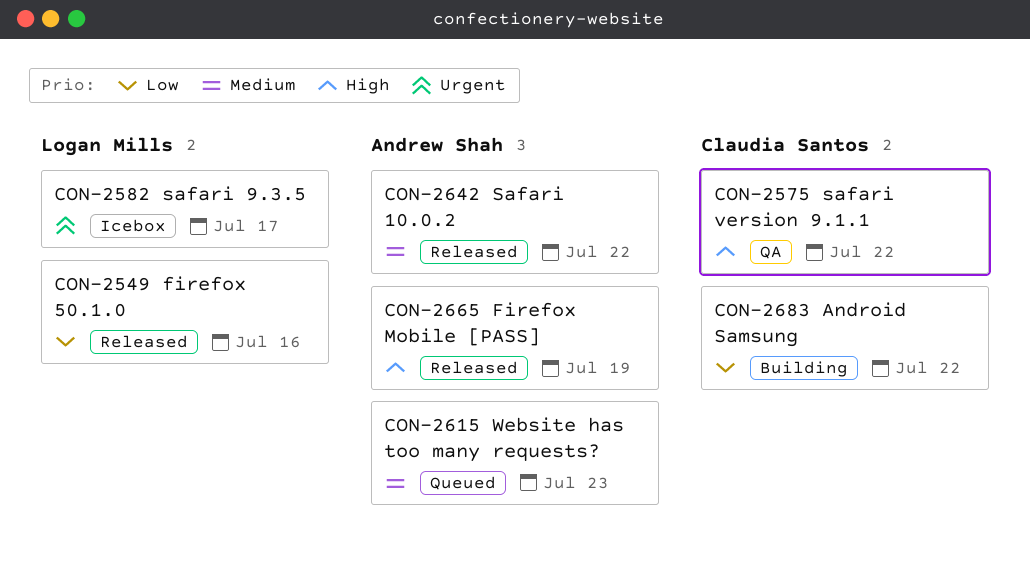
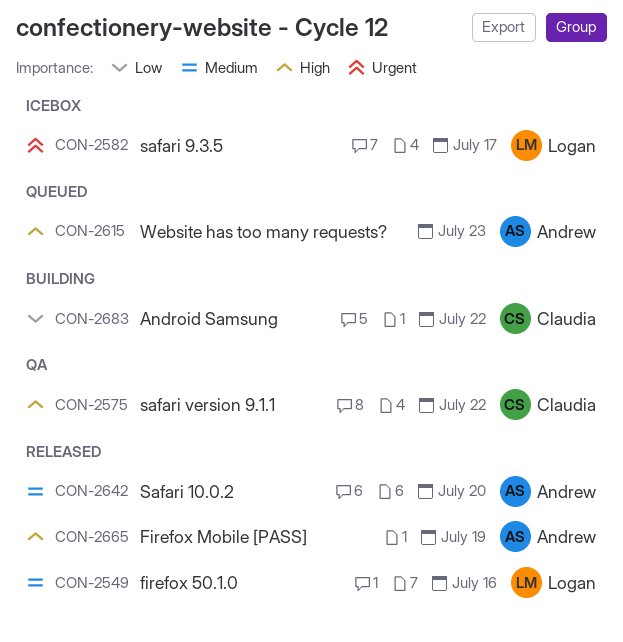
CON-2549, priority: Low -> Medium
CON-2615, priority: Medium -> High
CON-2642, due: Jul 22 -> Jul 20

